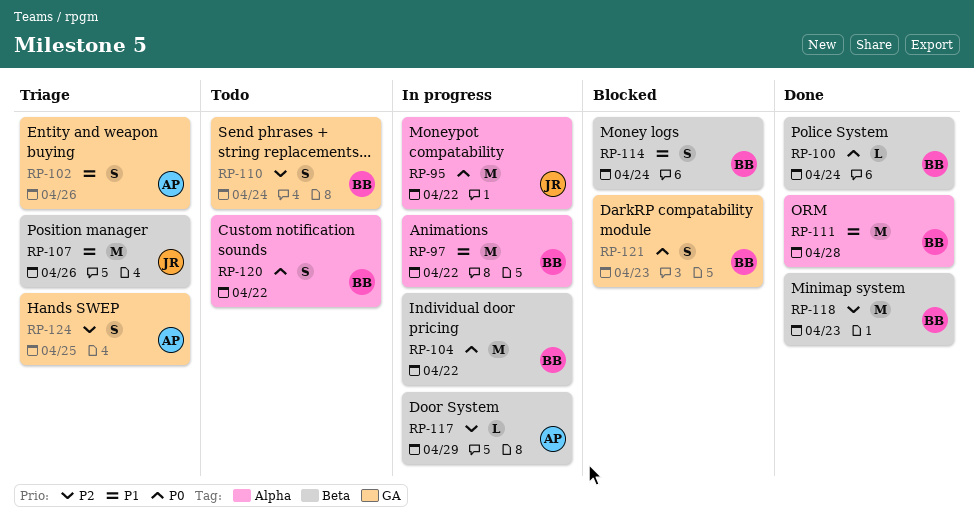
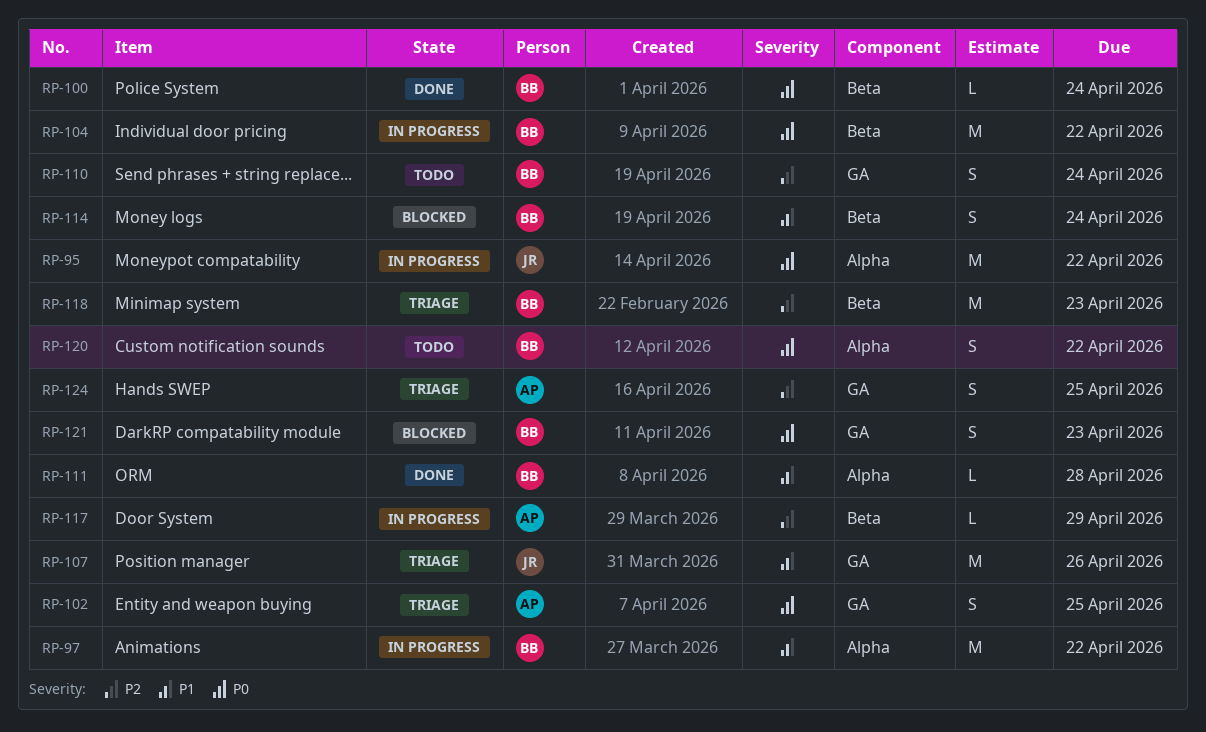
RP-102, priority: P1 -> P0
RP-102, due: Apr 26 -> Apr 25
RP-107, label: Beta -> GA
RP-111, estimate: M -> L
RP-118, status: Done -> Triage

